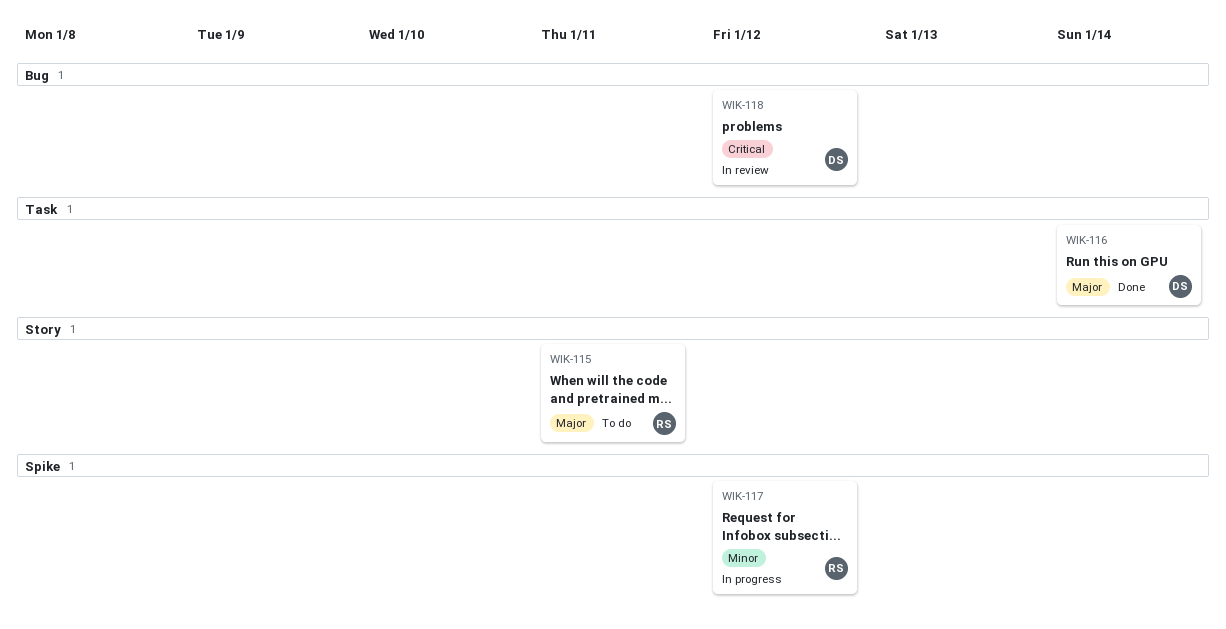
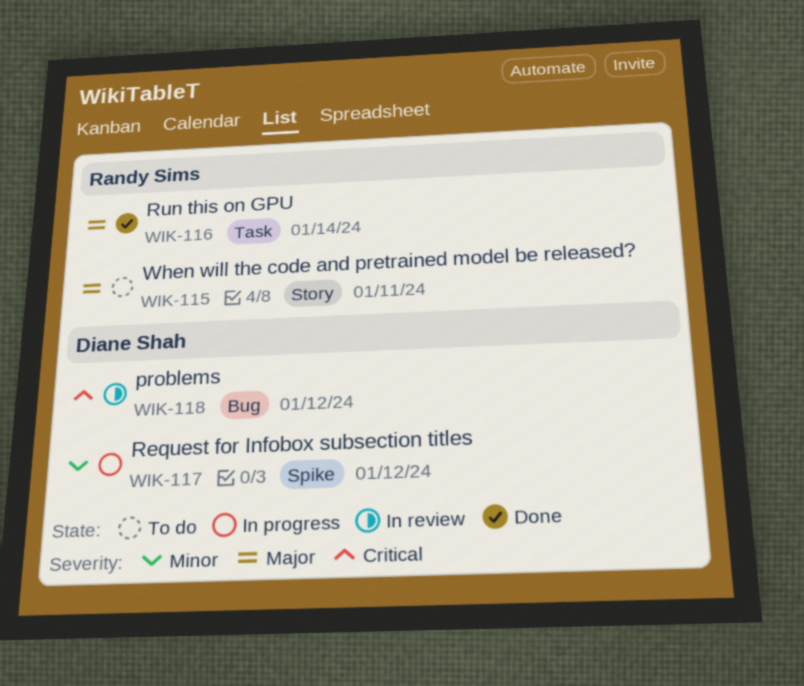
WIK-116, owner: Diane Shah -> Randy Sims
WIK-117, owner: Randy Sims -> Diane Shah

